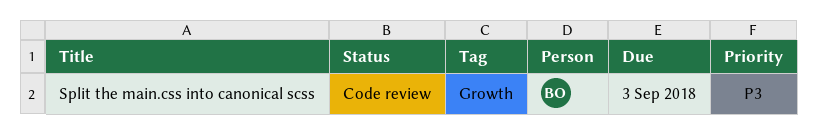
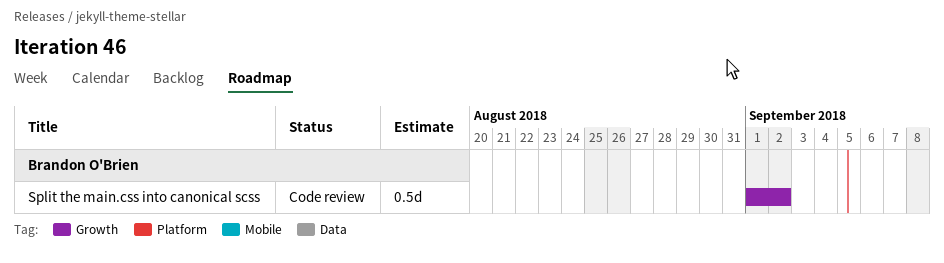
Split the main.css into canonical scss, due: Sep 3 -> Sep 2

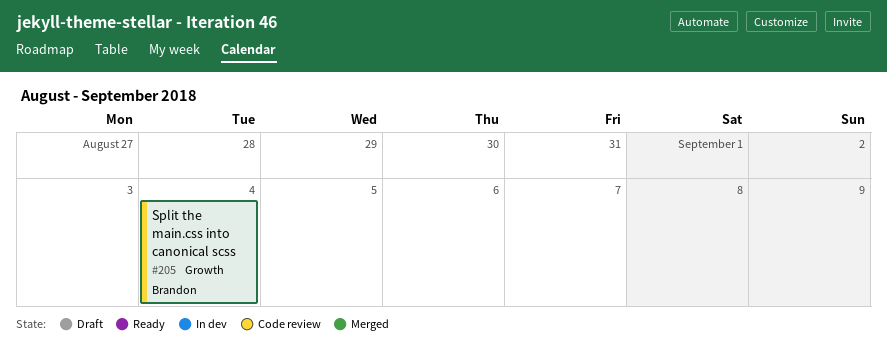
Split the main.css into canonical scss, due: Sep 2 -> Sep 4

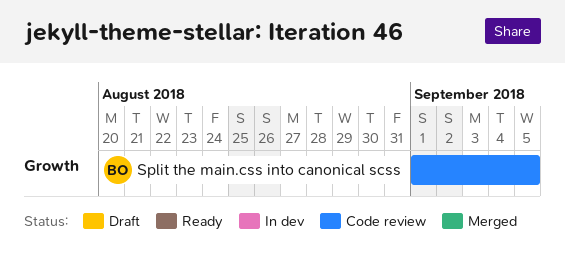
Split the main.css into canonical scss, due: Sep 4 -> Sep 5

